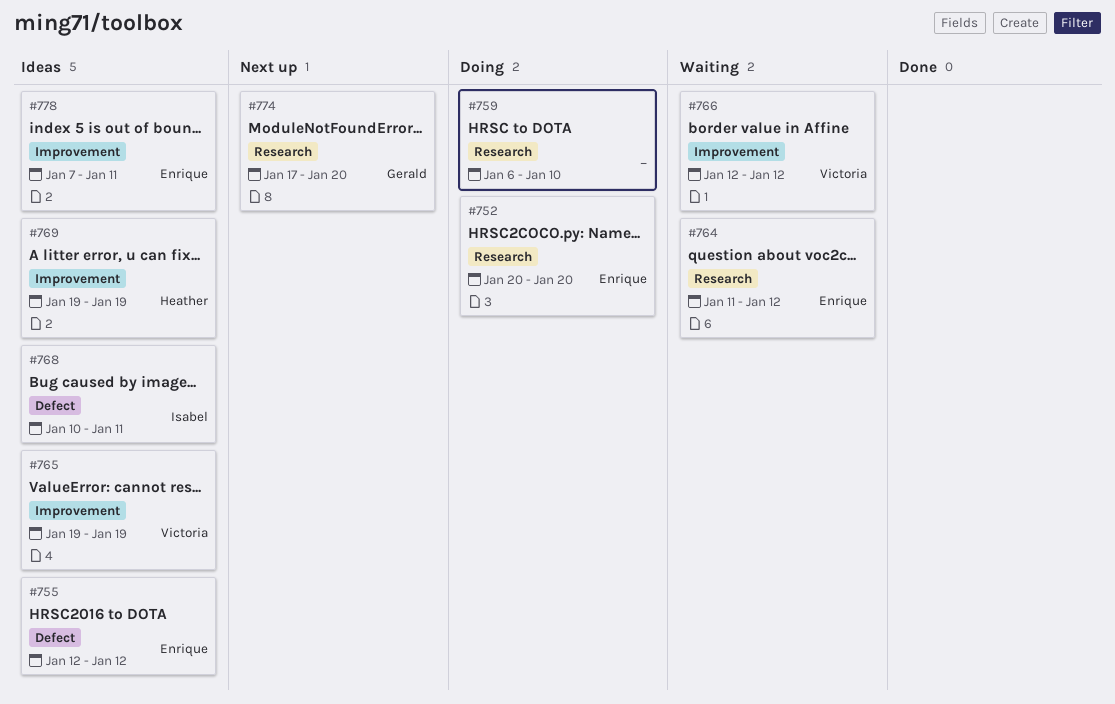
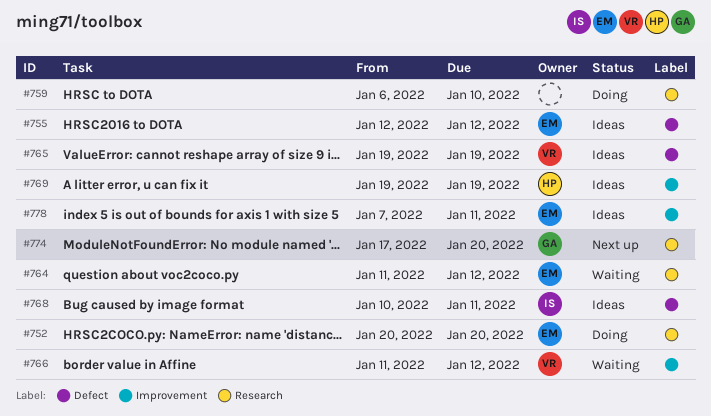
#765, label: Improvement -> Defect
#766, start: Jan 12 -> Jan 11

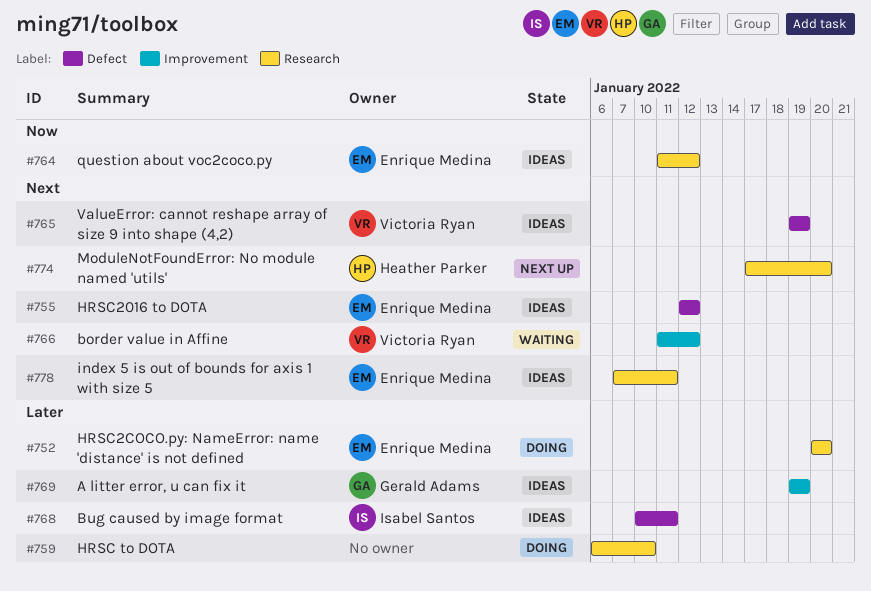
#764, status: Waiting -> Ideas
#769, owner: Heather Parker -> Gerald Adams
#774, owner: Gerald Adams -> Heather Parker
#778, label: Improvement -> Research

